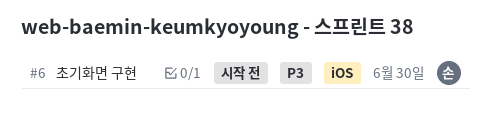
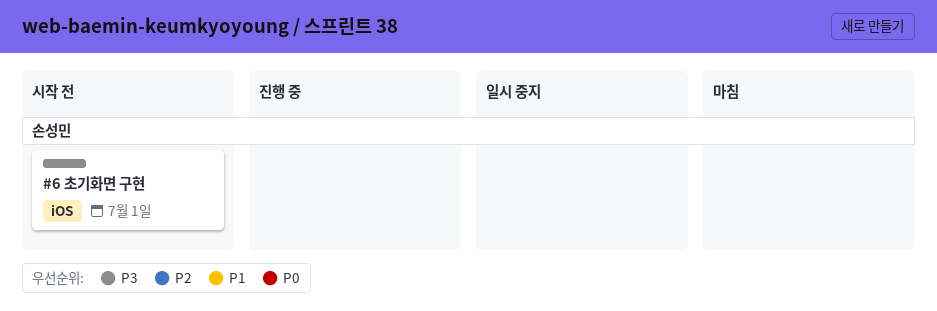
#6, due: Jun 30 -> Jul 1

